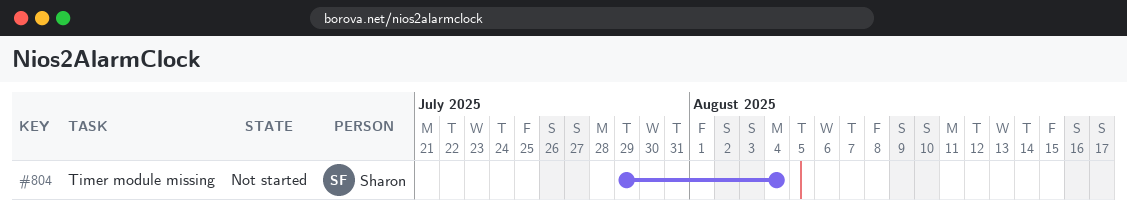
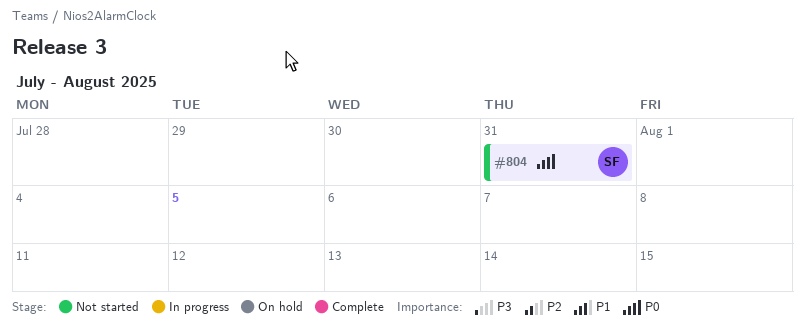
#804, due: Aug 4 -> Jul 31

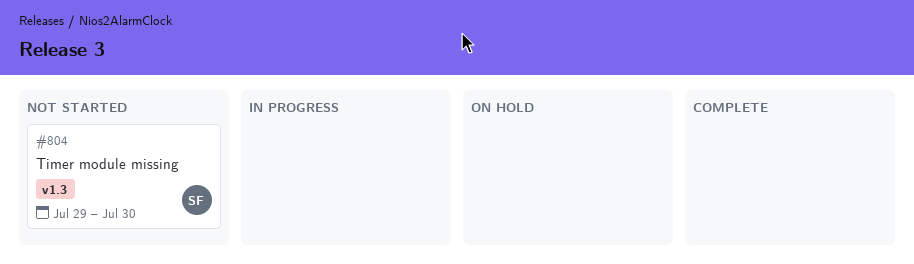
#804, due: Jul 31 -> Jul 30

